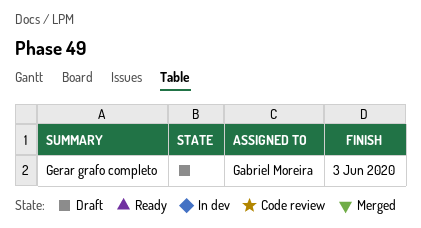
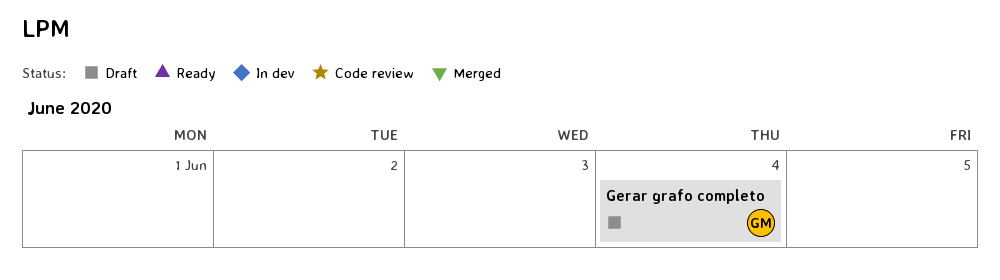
Gerar grafo completo, due: Jun 3 -> Jun 4

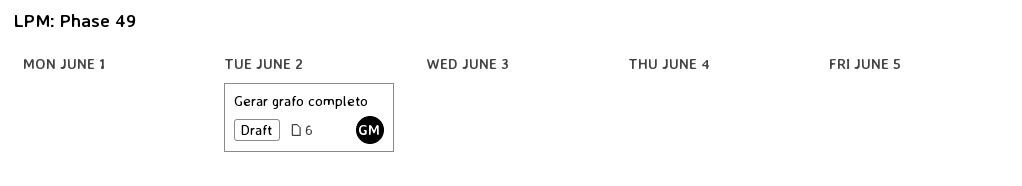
Gerar grafo completo, due: Jun 4 -> Jun 2

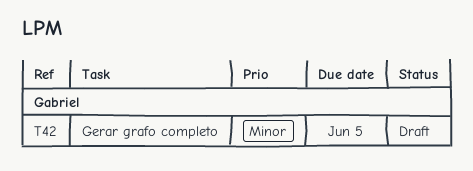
Gerar grafo completo, due: Jun 2 -> Jun 5

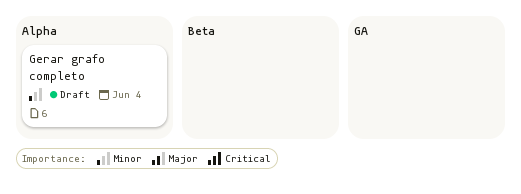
Gerar grafo completo, due: Jun 5 -> Jun 4

